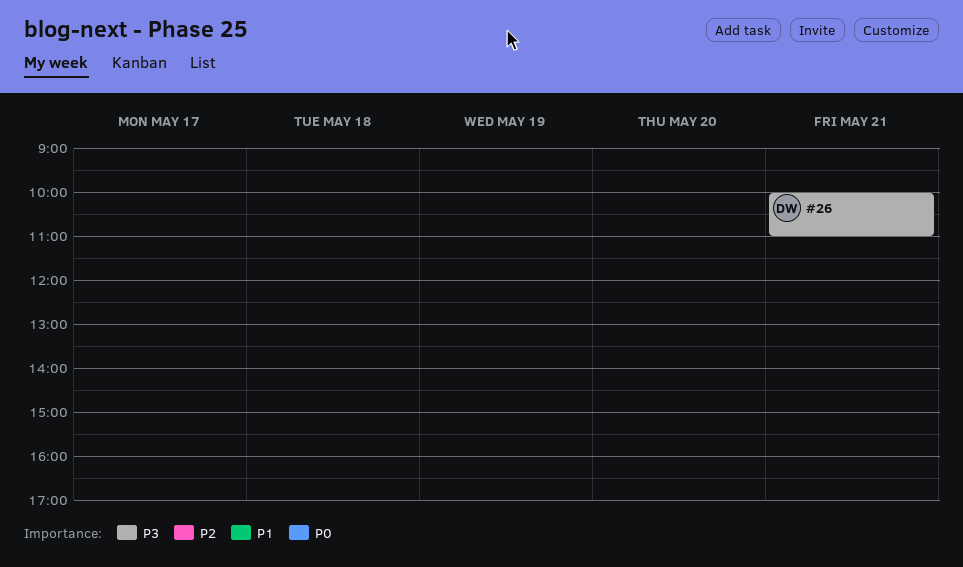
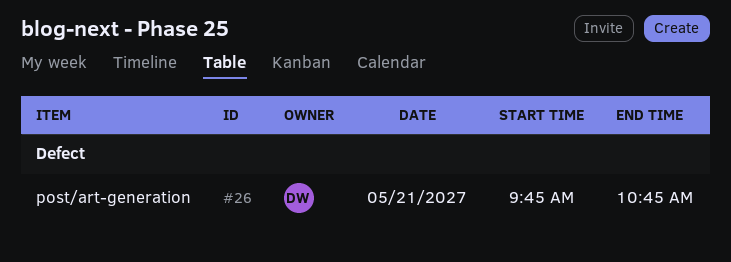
#26, begins: 10:00 -> 09:45
#26, ends: 11:00 -> 10:45

